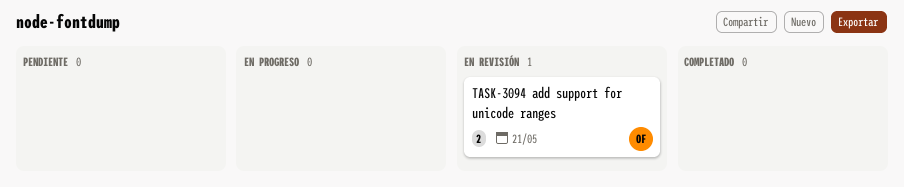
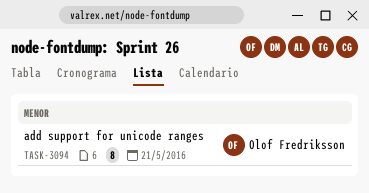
TASK-3094, estimate: 2 -> 8

